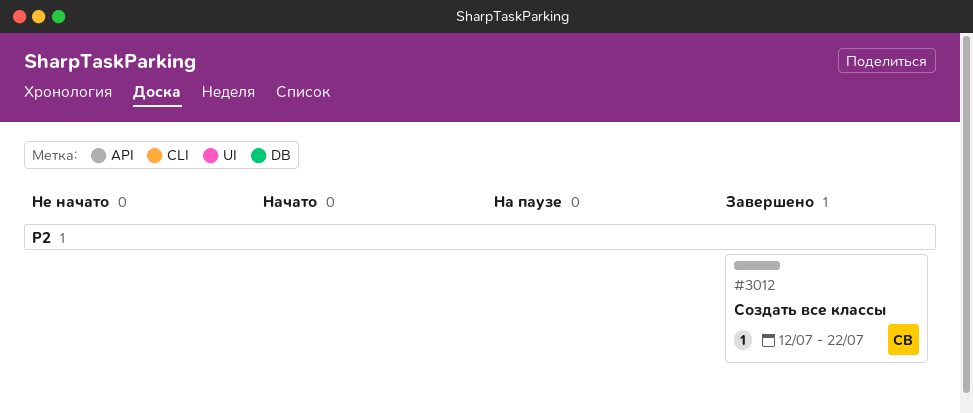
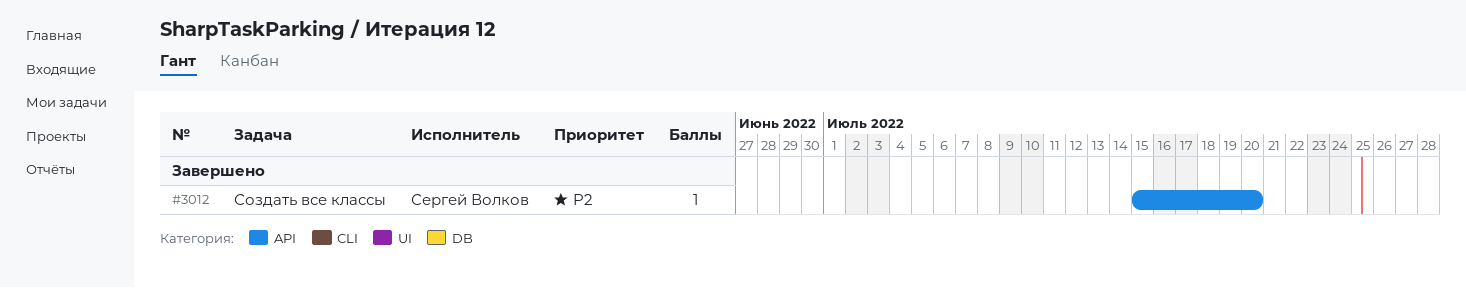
#3012, start: Jul 12 -> Jul 15
#3012, due: Jul 22 -> Jul 20

